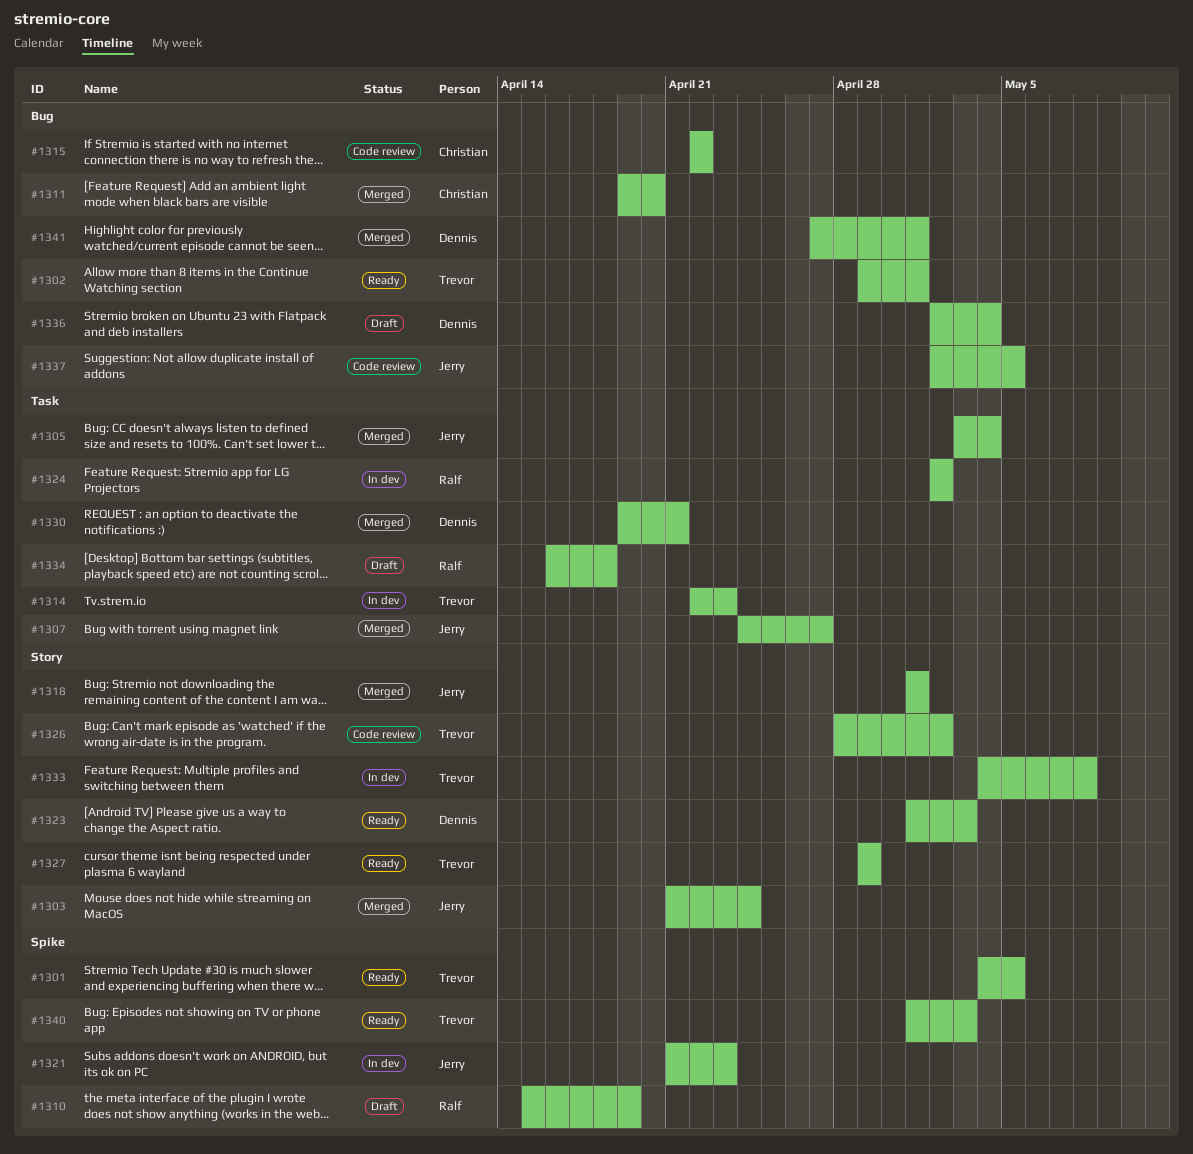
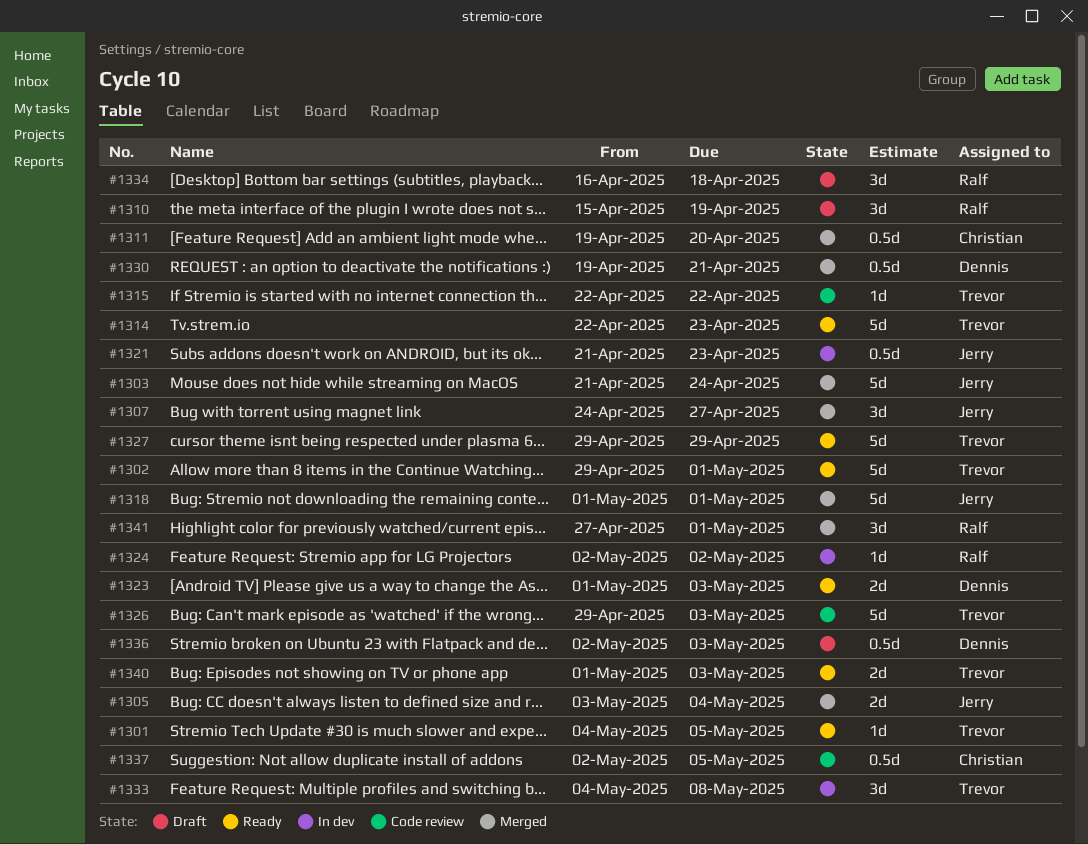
#1314, status: In dev -> Ready
#1315, owner: Christian -> Trevor
#1326, start: Apr 28 -> Apr 29
#1326, due: May 2 -> May 3
#1336, due: May 4 -> May 3
#1337, owner: Jerry -> Christian
#1341, owner: Dennis -> Ralf

